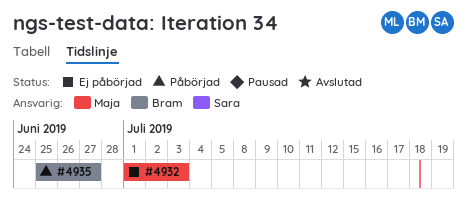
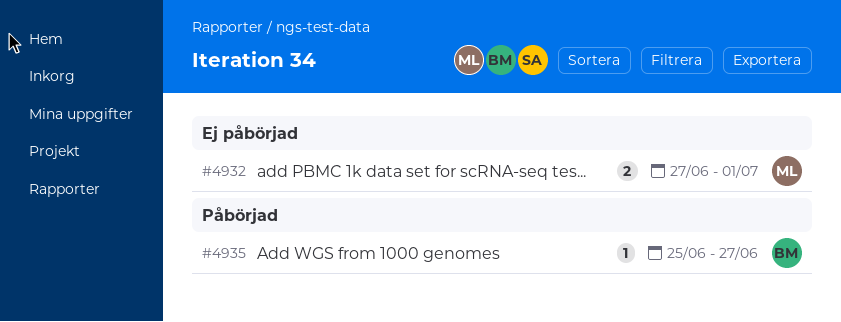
#4932, start: Jul 1 -> Jun 27
#4932, due: Jul 3 -> Jul 1

